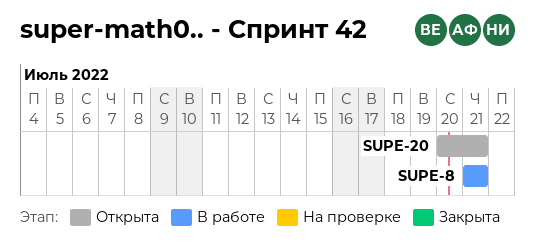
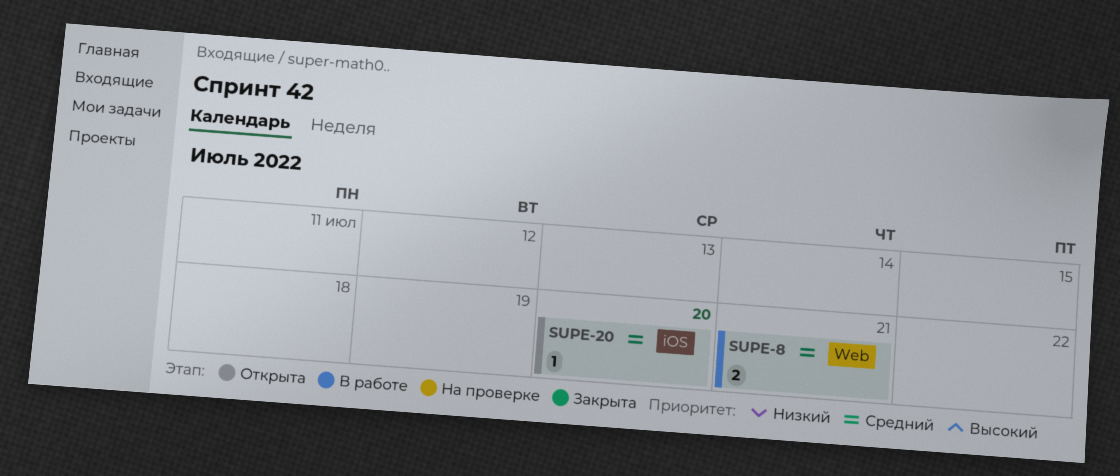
SUPE-20, due: Jul 21 -> Jul 20

